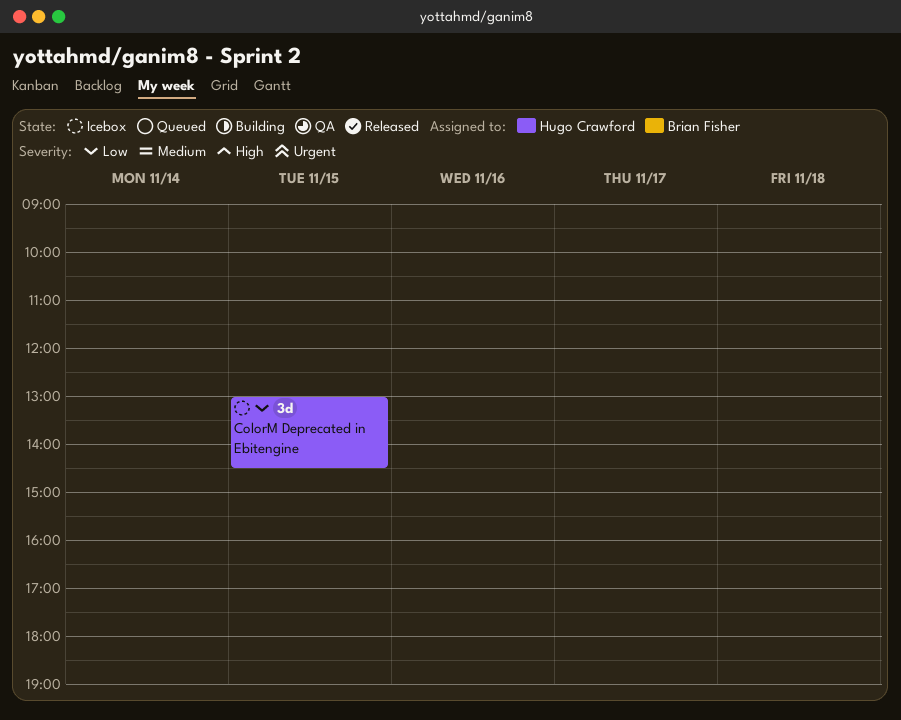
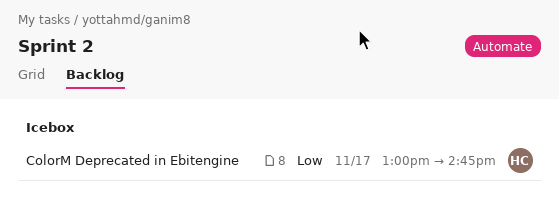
ColorM Deprecated in Ebitengine, day: Nov 15 -> Nov 17
ColorM Deprecated in Ebitengine, ends: 14:30 -> 14:45

